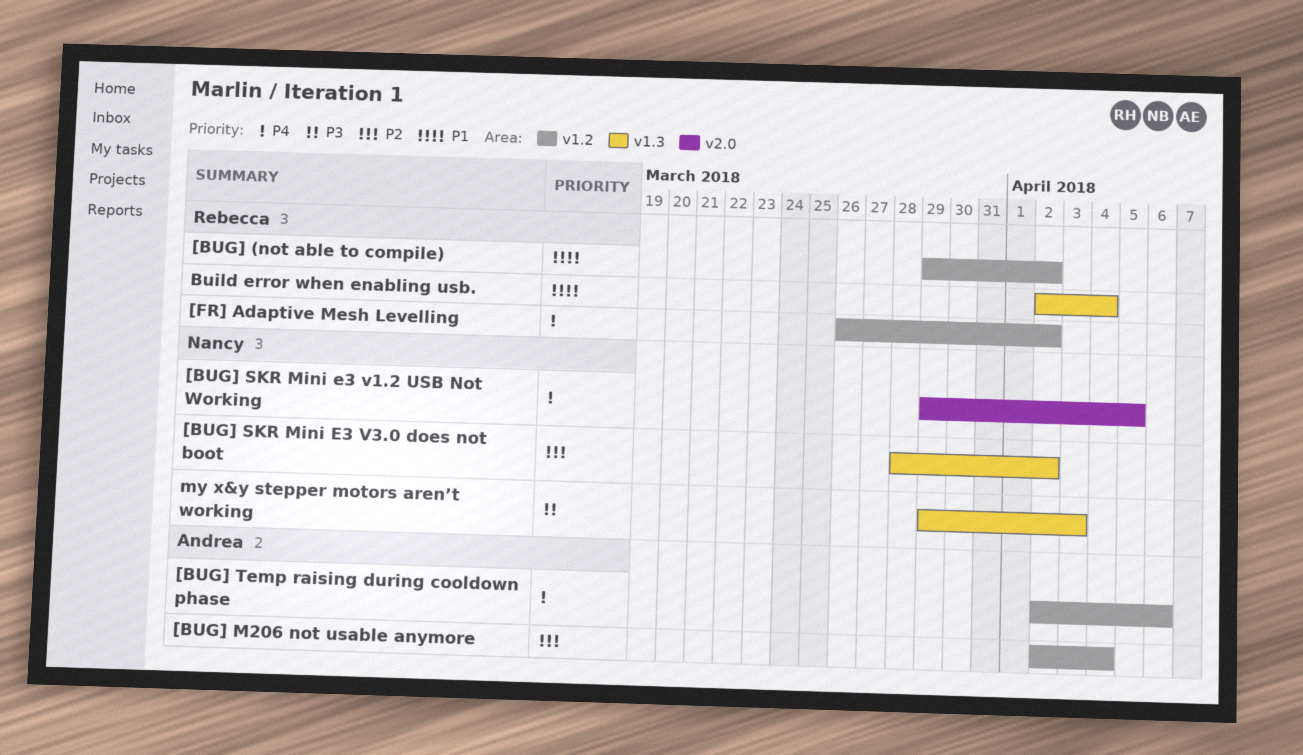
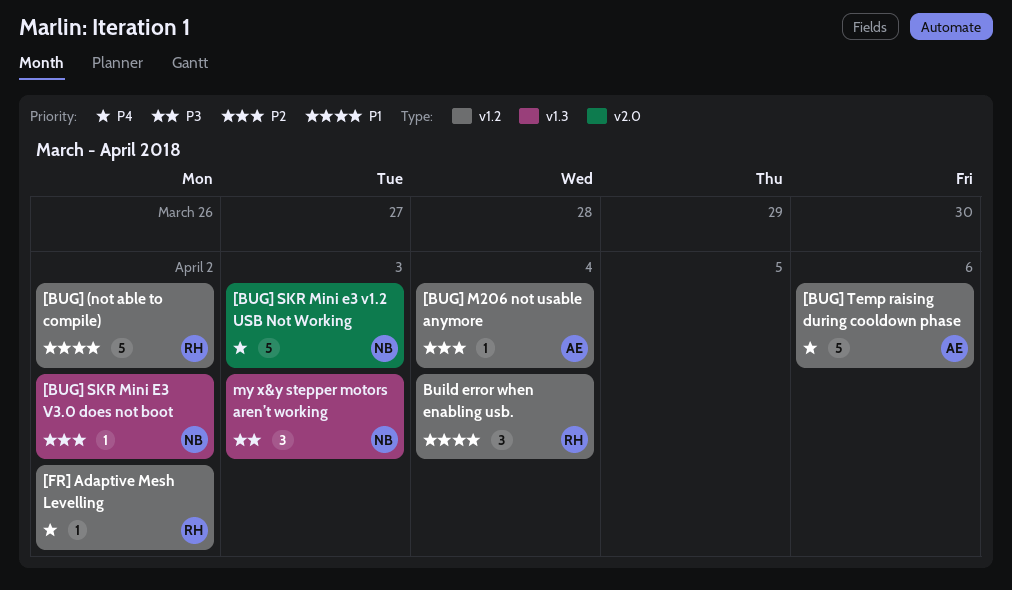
[BUG] SKR Mini e3 v1.2 USB Not Working, due: Apr 5 -> Apr 3
Build error when enabling usb., label: v1.3 -> v1.2

